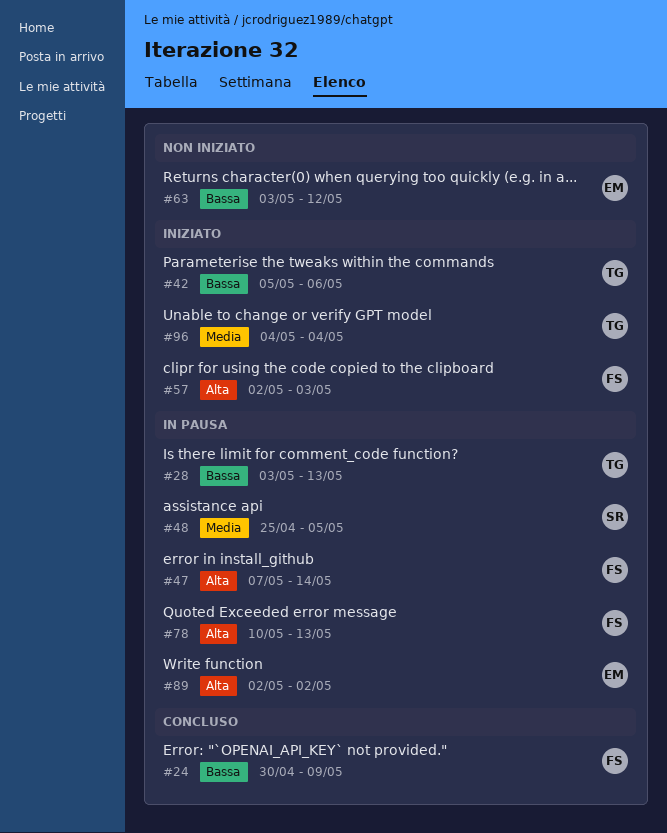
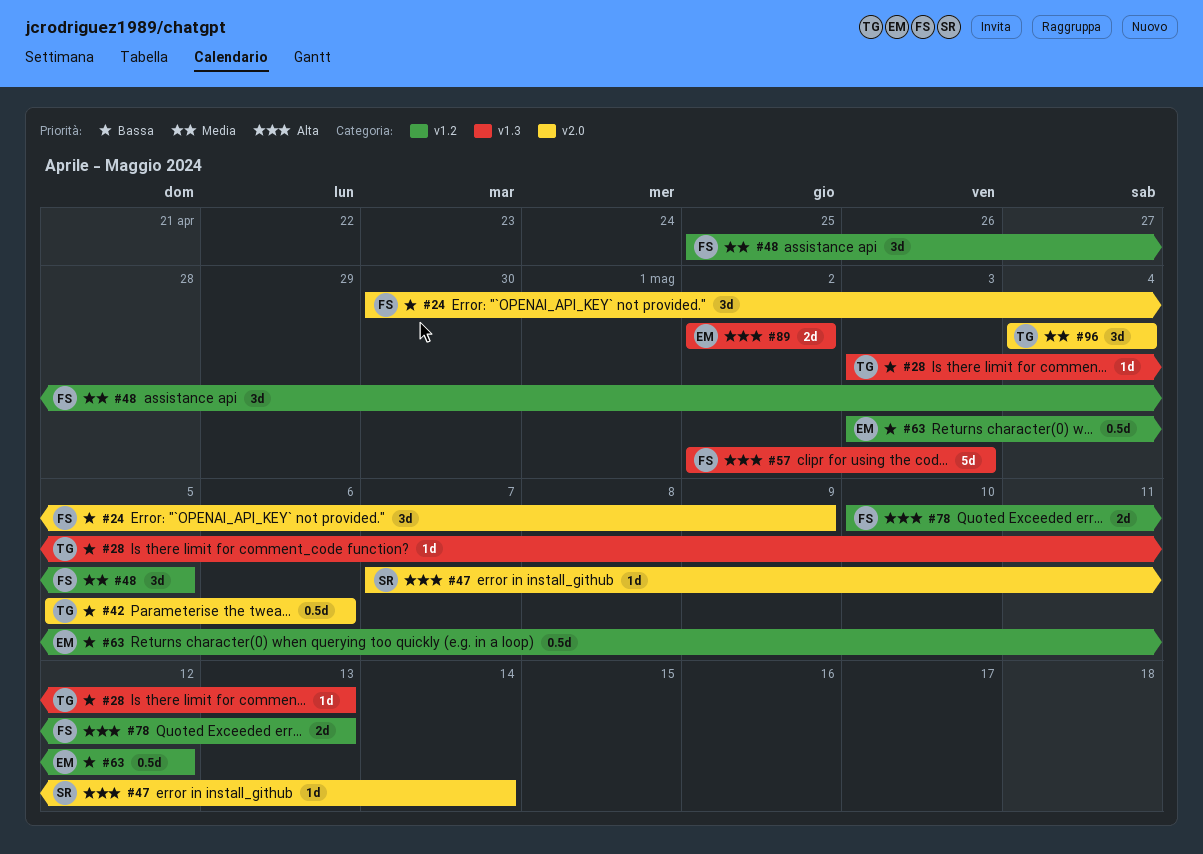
#47, owner: FS -> SR
#48, owner: SR -> FS

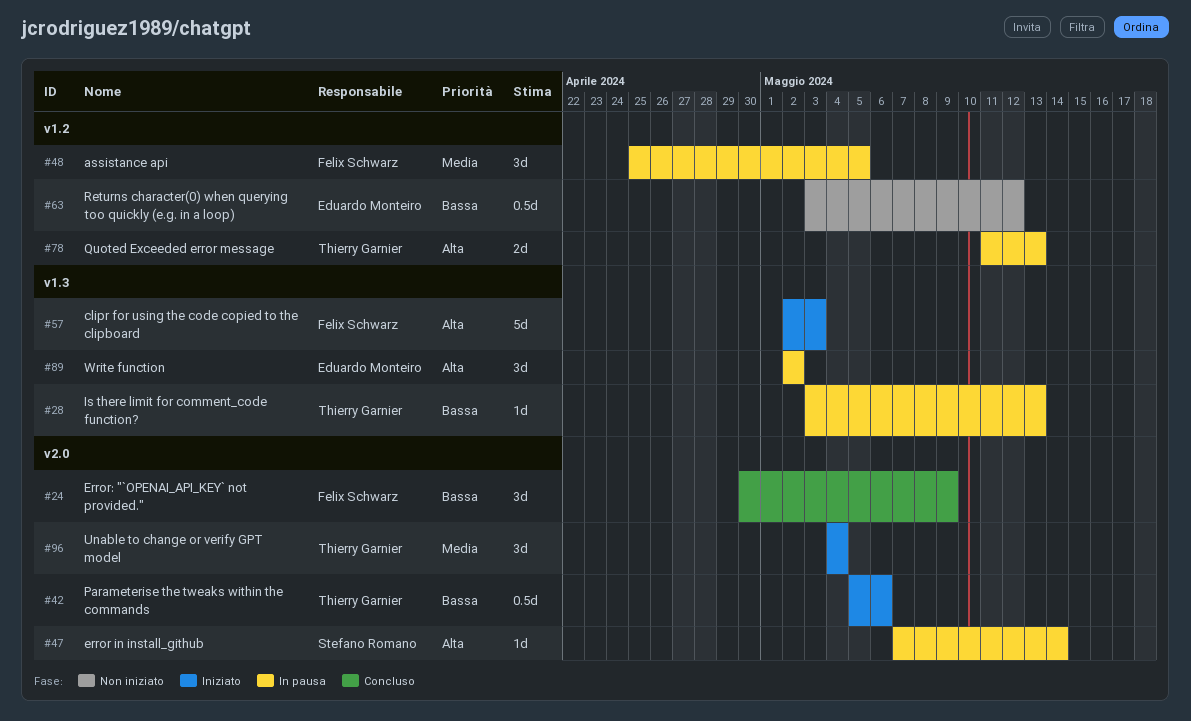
#78, owner: Felix Schwarz -> Thierry Garnier
#78, start: May 10 -> May 11
#89, estimate: 2d -> 3d

